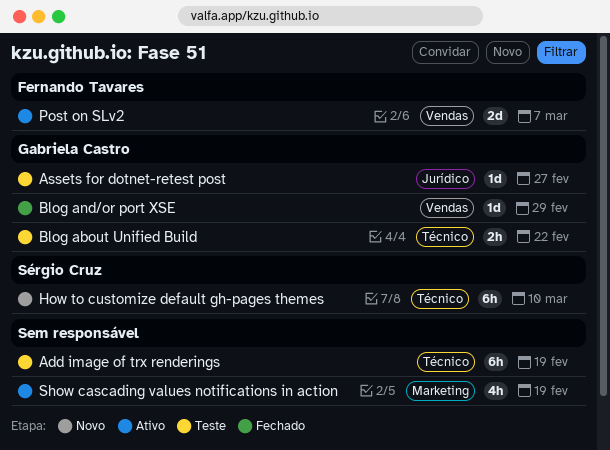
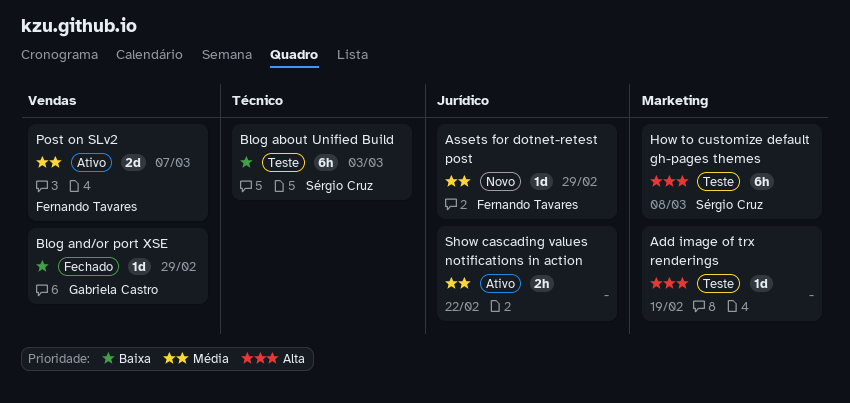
Add image of trx renderings, label: Técnico -> Marketing
Add image of trx renderings, estimate: 6h -> 1d
Assets for dotnet-retest post, status: Teste -> Novo
Assets for dotnet-retest post, owner: Gabriela Castro -> Fernando Tavares
Assets for dotnet-retest post, due: Feb 27 -> Feb 29
Blog about Unified Build, owner: Gabriela Castro -> Sérgio Cruz
Blog about Unified Build, estimate: 2h -> 6h
Blog about Unified Build, due: Feb 22 -> Mar 3
How to customize default gh-pages themes, status: Novo -> Teste
How to customize default gh-pages themes, label: Técnico -> Marketing
How to customize default gh-pages themes, due: Mar 10 -> Mar 8
Show cascading values notifications in action, label: Marketing -> Jurídico
Show cascading values notifications in action, estimate: 4h -> 2h
Show cascading values notifications in action, due: Feb 19 -> Feb 22

